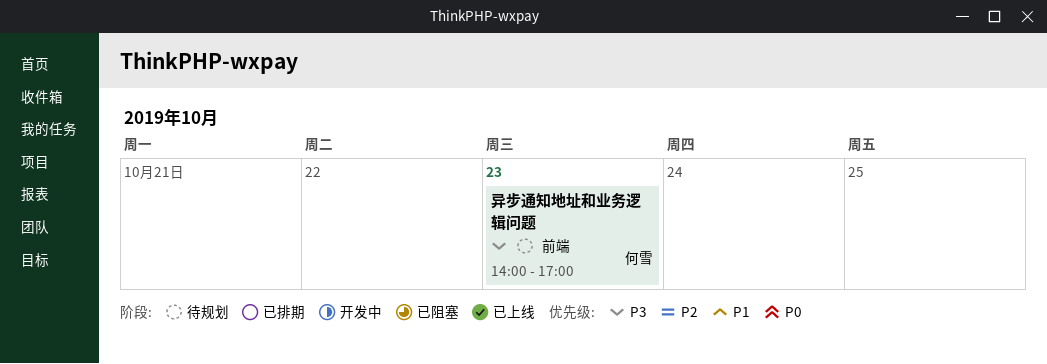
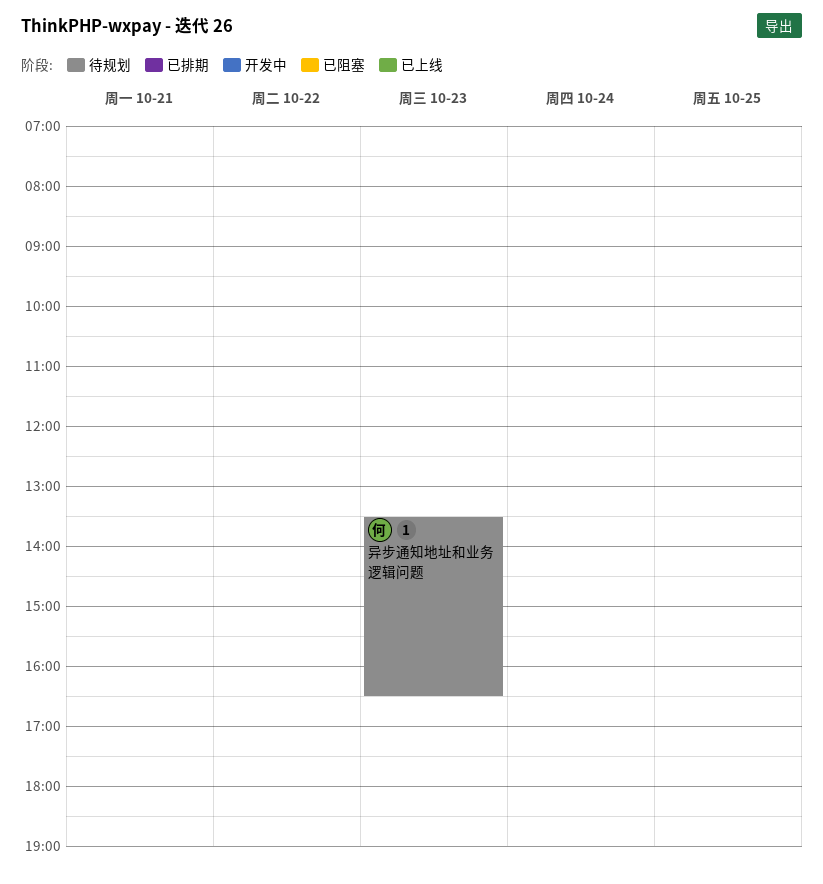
异步通知地址和业务逻辑问题, begins: 14:00 -> 13:30
异步通知地址和业务逻辑问题, ends: 17:00 -> 16:30

